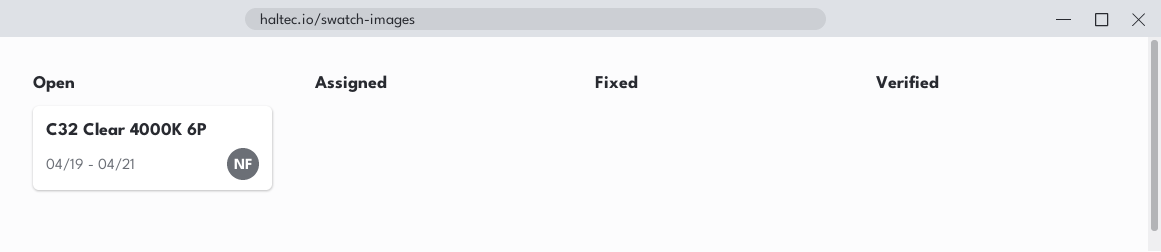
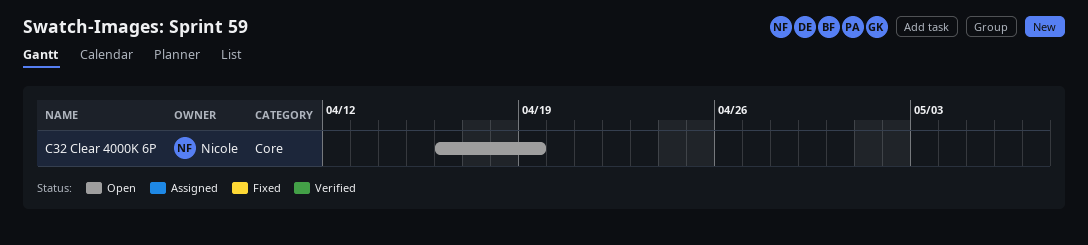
C32 Clear 4000K 6P, start: Apr 19 -> Apr 16
C32 Clear 4000K 6P, due: Apr 21 -> Apr 19

